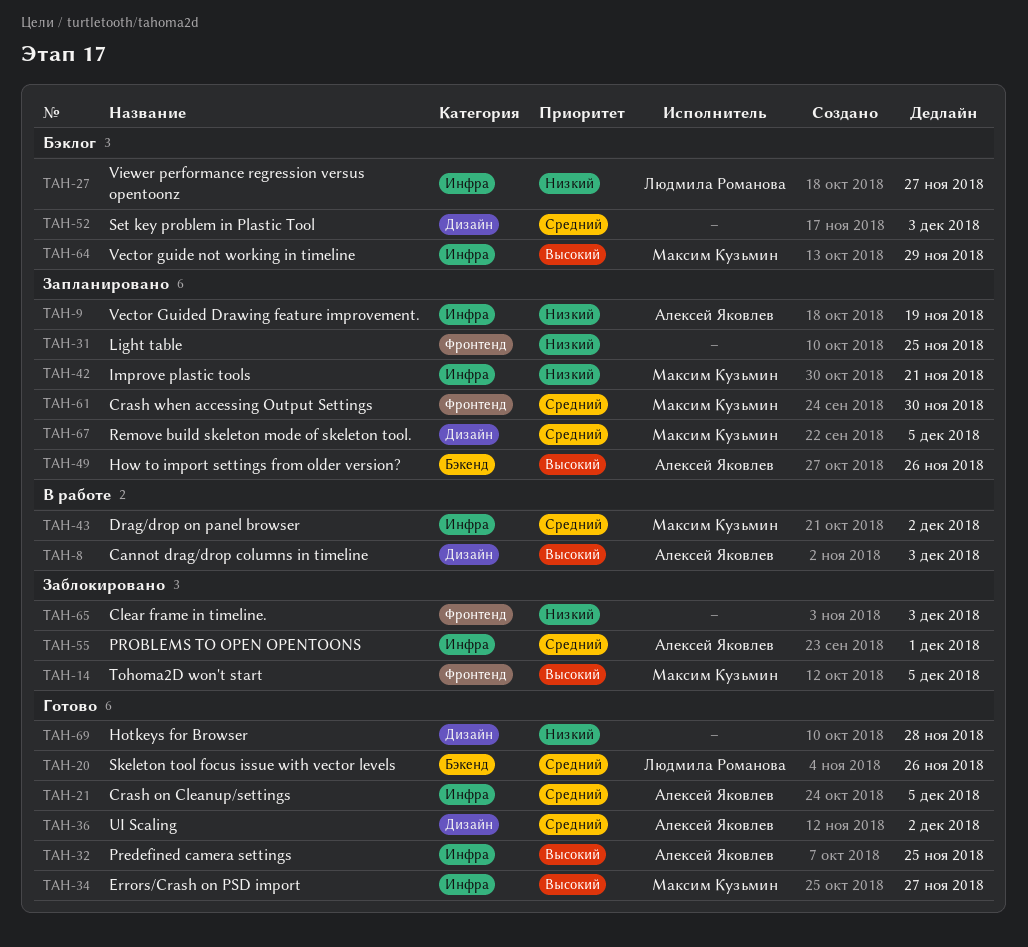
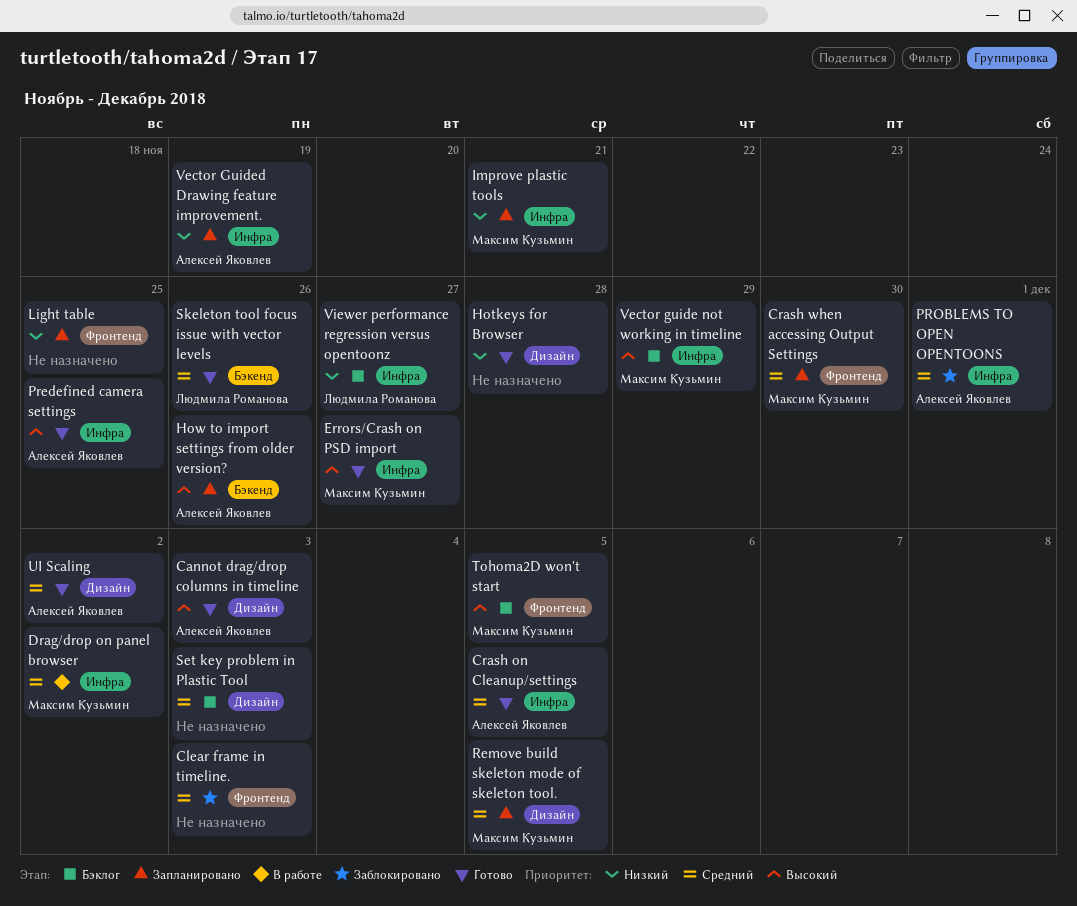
Cannot drag/drop columns in timeline, status: В работе -> Готово
Clear frame in timeline., priority: Низкий -> Средний
Tohoma2D won't start, status: Заблокировано -> Бэклог

